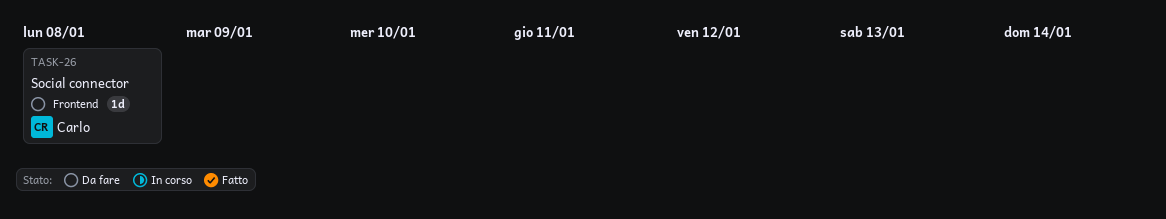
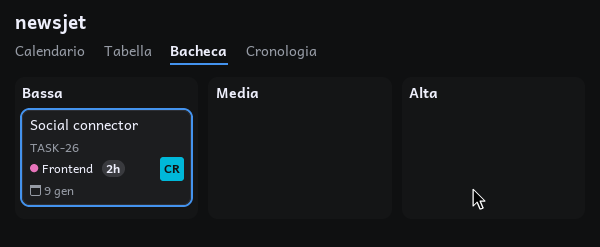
TASK-26, estimate: 1d -> 2h
TASK-26, due: Jan 8 -> Jan 9

